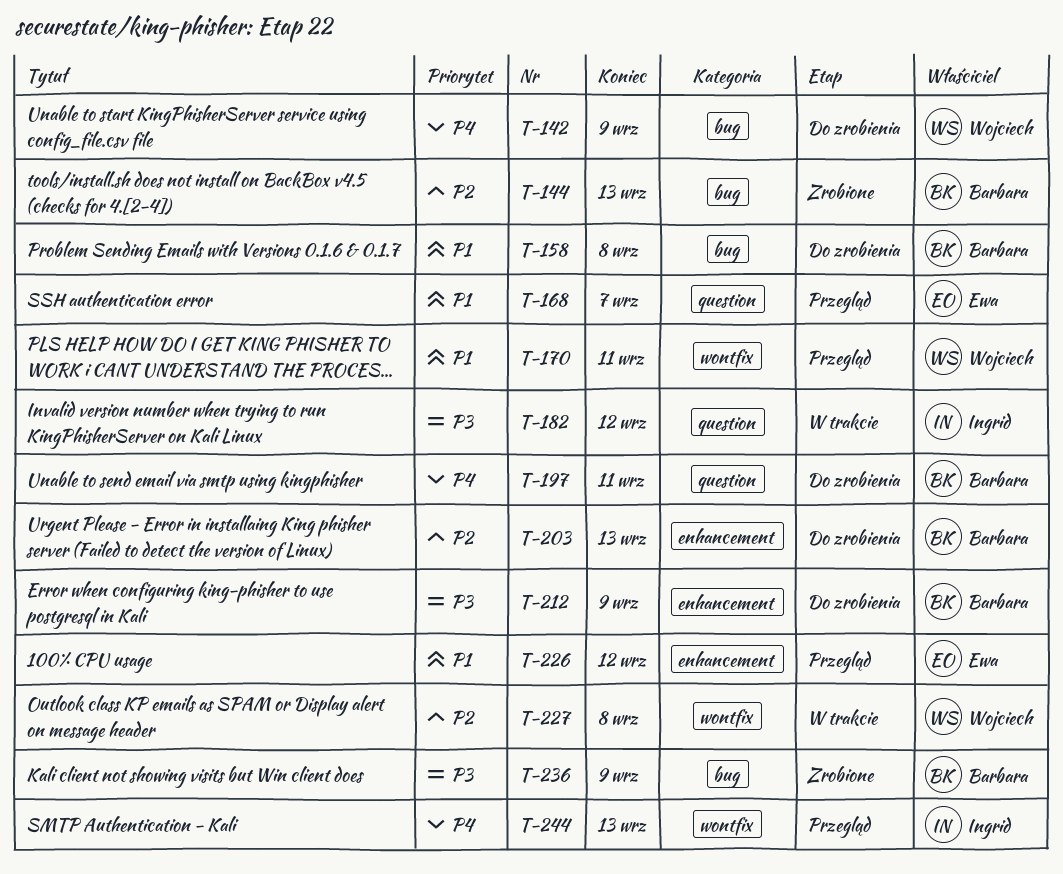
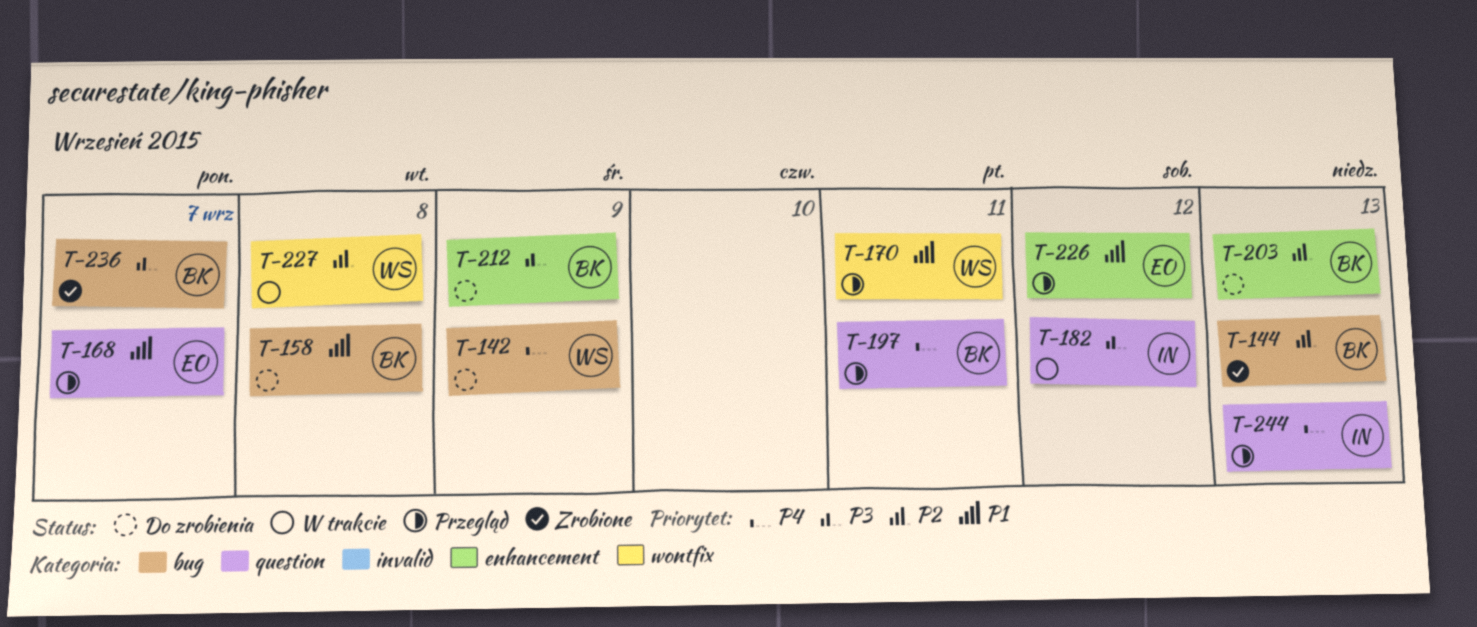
T-197, status: Do zrobienia -> Przegląd
T-236, due: Sep 9 -> Sep 7
T-244, label: wontfix -> question

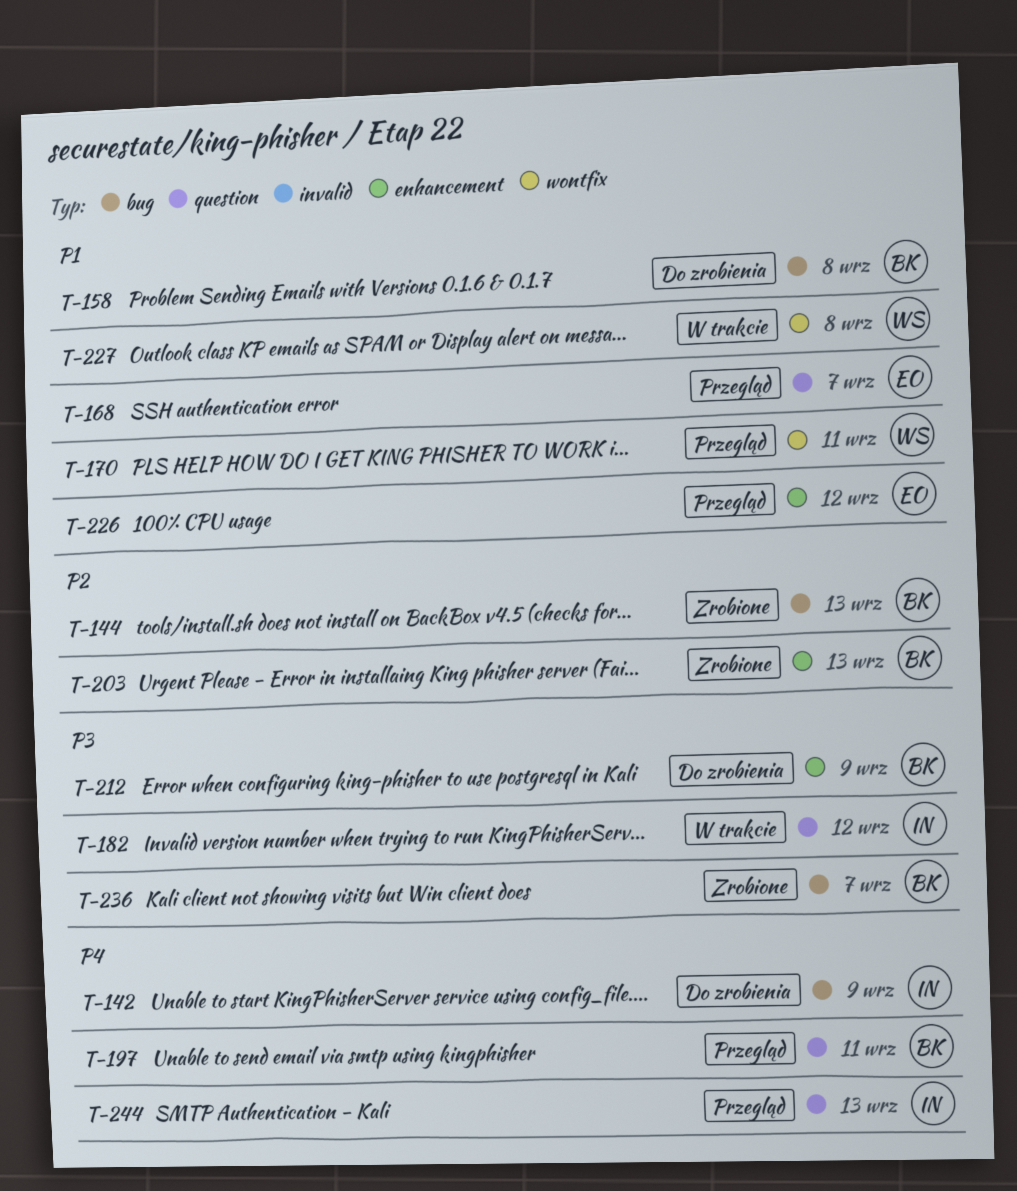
T-142, owner: WS -> IN
T-203, status: Do zrobienia -> Zrobione
T-227, priority: P2 -> P1

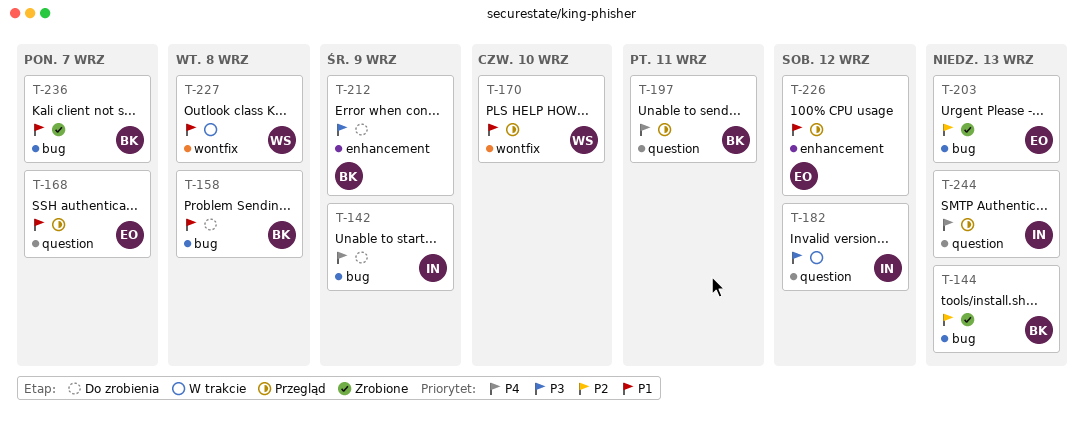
T-170, due: Sep 11 -> Sep 10
T-203, owner: BK -> EO
T-203, label: enhancement -> bug
T-236, priority: P3 -> P1

